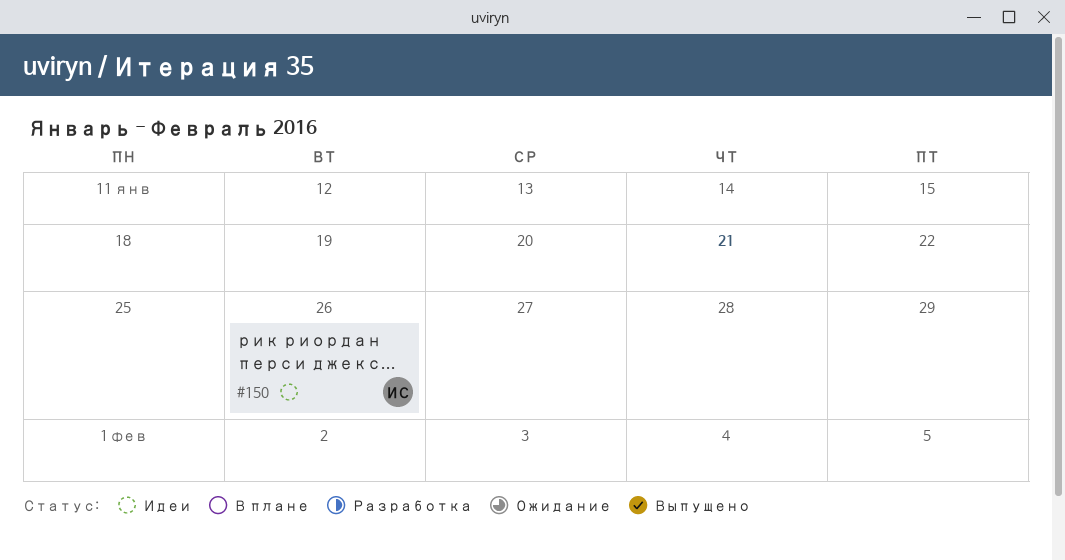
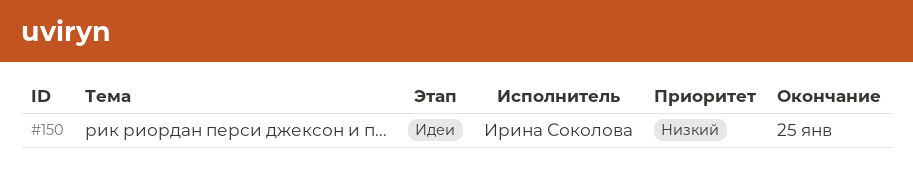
#150, due: Jan 26 -> Jan 25

